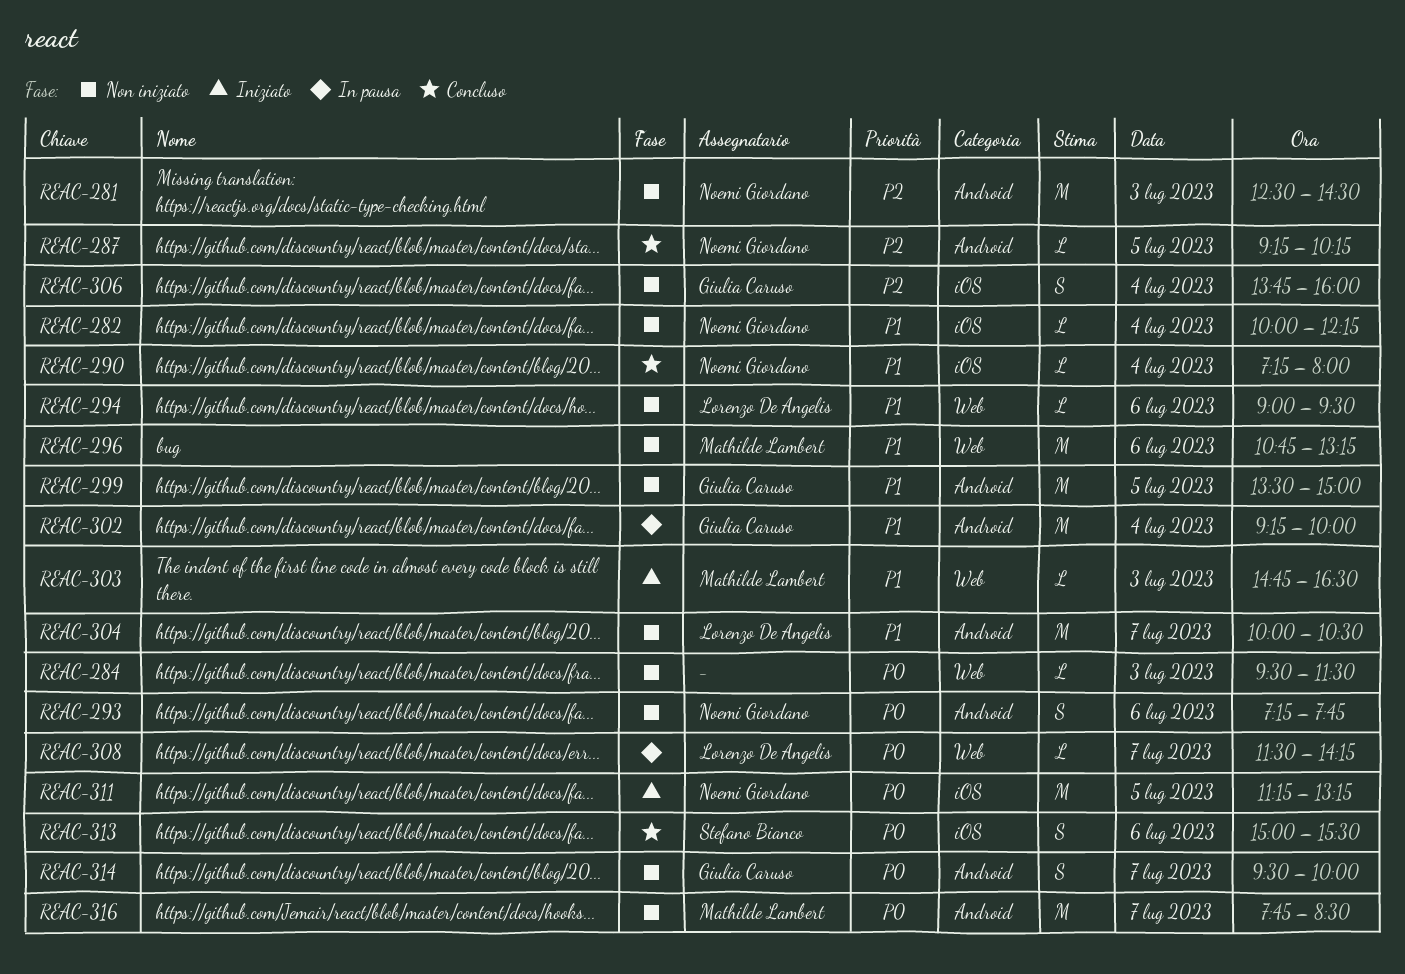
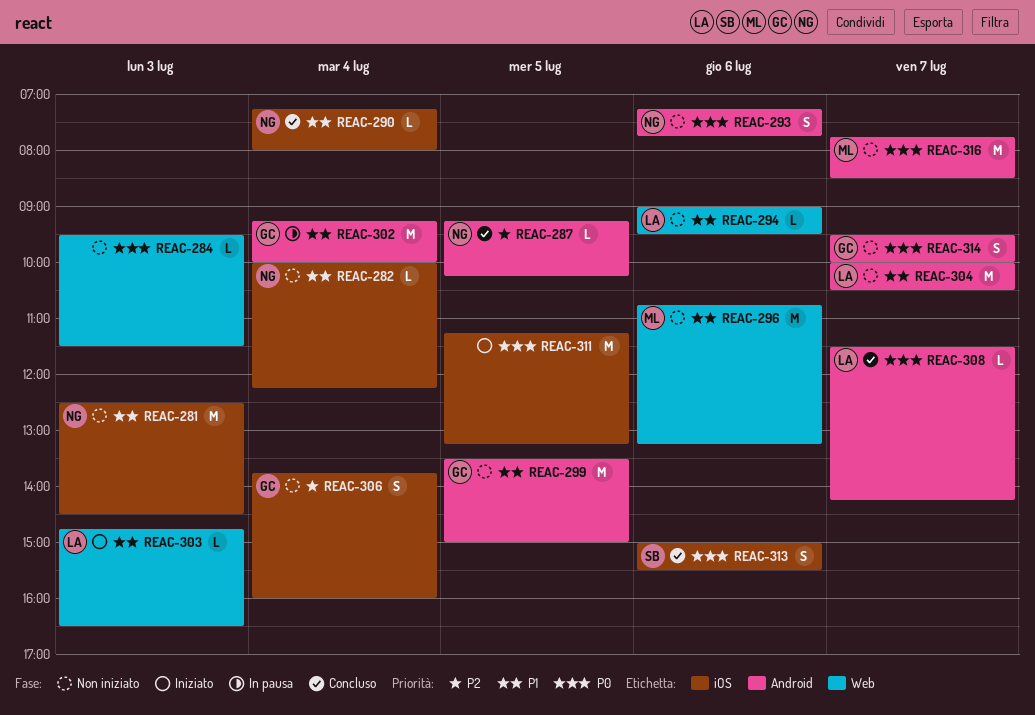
REAC-281, priority: P2 -> P1
REAC-281, label: Android -> iOS
REAC-303, owner: Mathilde Lambert -> Lorenzo De Angelis
REAC-308, status: In pausa -> Concluso
REAC-308, label: Web -> Android
REAC-311, owner: Noemi Giordano -> none

